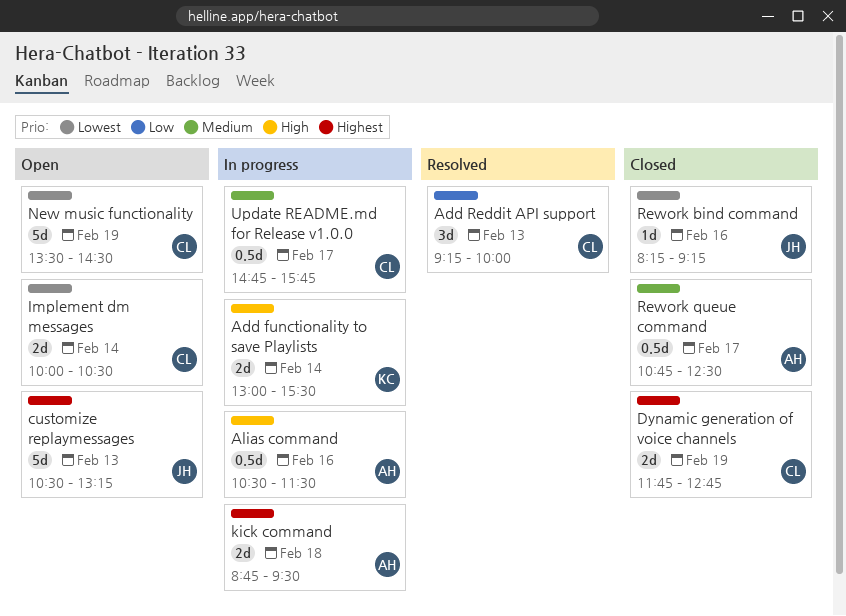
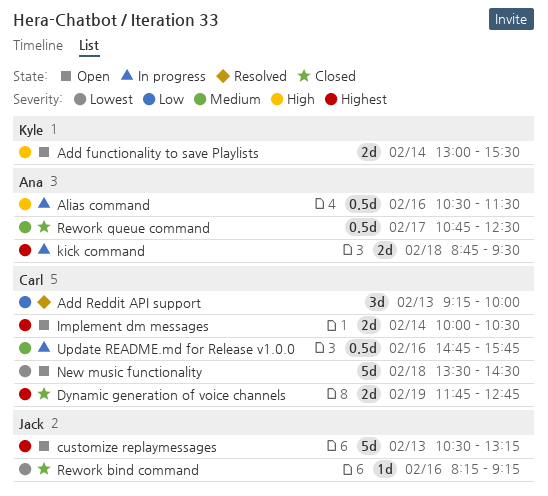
Add functionality to save Playlists, status: In progress -> Open
Implement dm messages, priority: Lowest -> Highest
New music functionality, day: Feb 19 -> Feb 18
Update README.md for Release v1.0.0, day: Feb 17 -> Feb 16

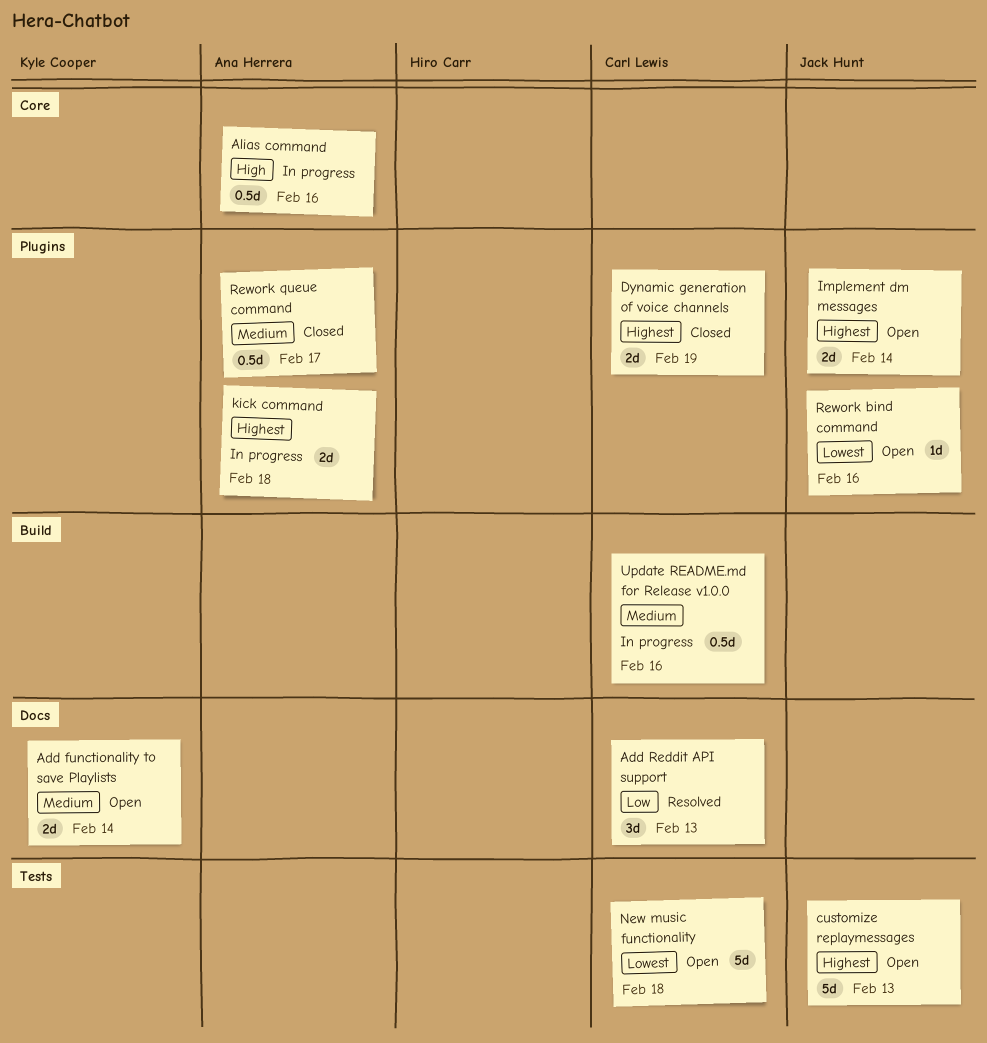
Add functionality to save Playlists, priority: High -> Medium
Implement dm messages, owner: Carl Lewis -> Jack Hunt
Rework bind command, status: Closed -> Open

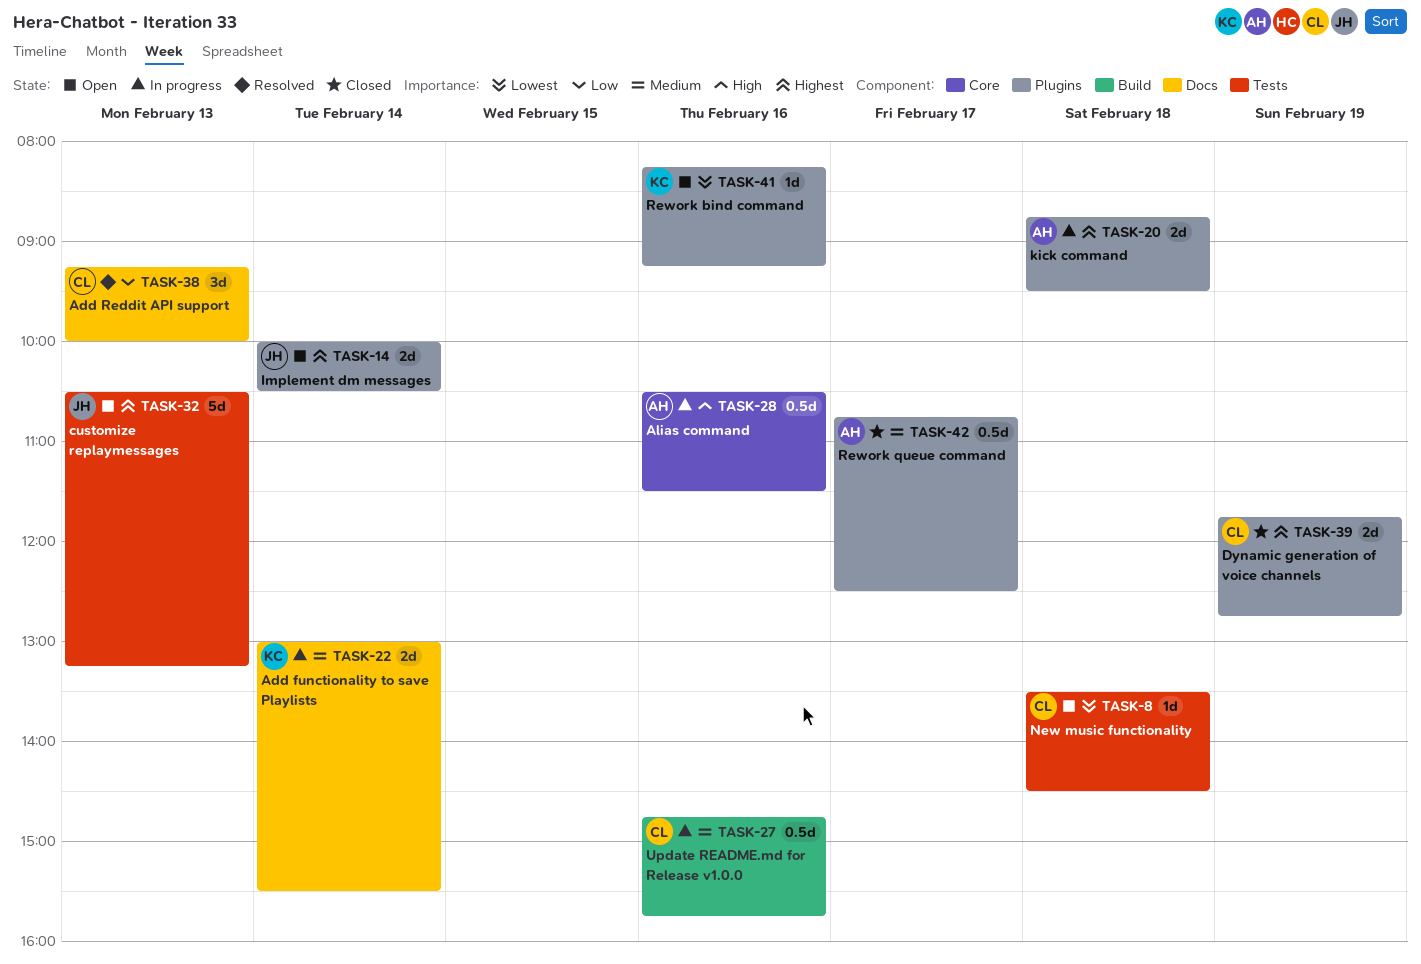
Add functionality to save Playlists, status: Open -> In progress
New music functionality, estimate: 5d -> 1d
Rework bind command, owner: Jack Hunt -> Kyle Cooper

